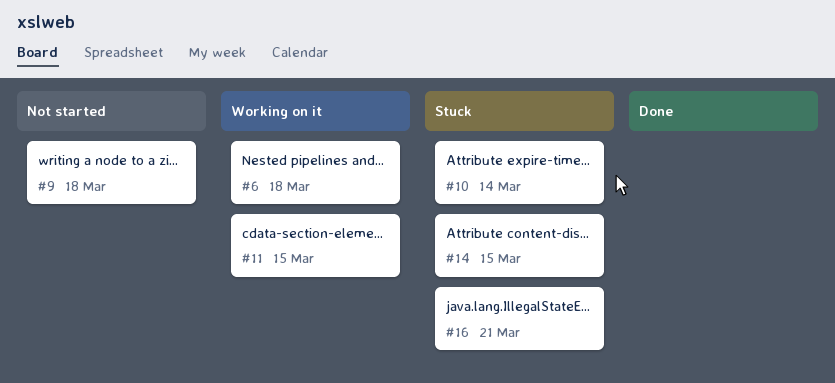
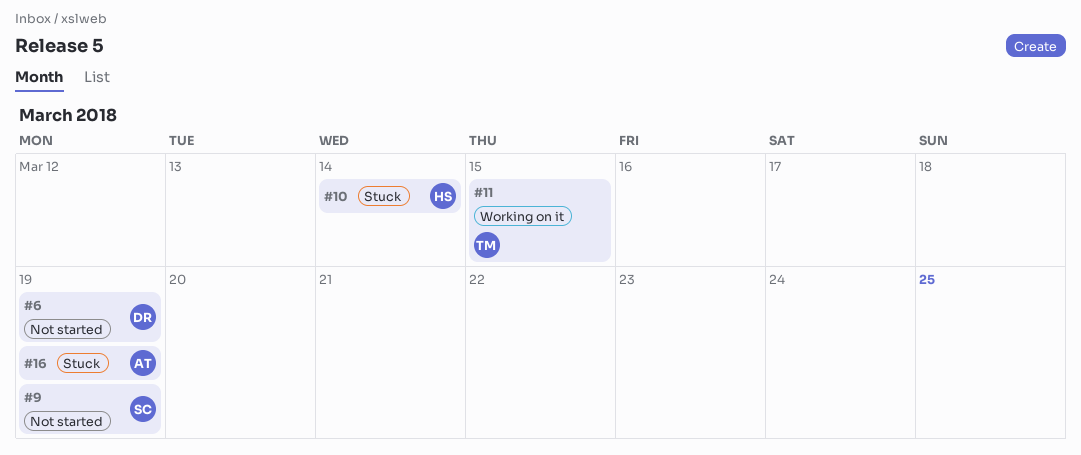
#6, status: Working on it -> Not started
#6, due: Mar 18 -> Mar 19
#9, due: Mar 18 -> Mar 19
#14: present -> none
#16, due: Mar 21 -> Mar 19

